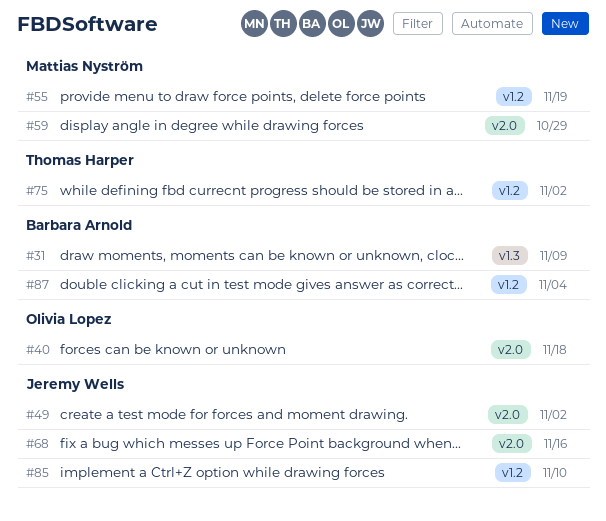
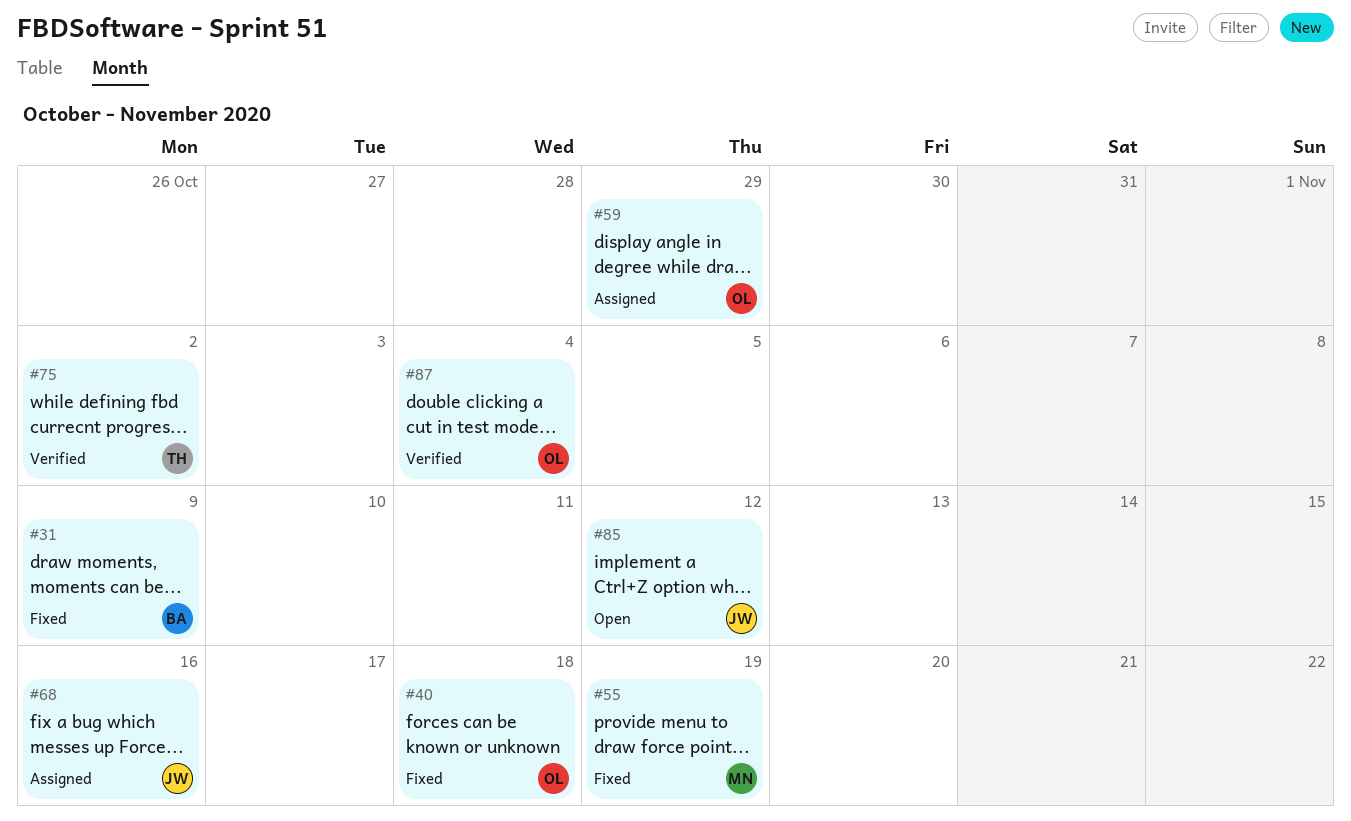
#49: present -> none
#59, owner: Mattias Nyström -> Olivia Lopez
#85, due: Nov 10 -> Nov 12
#87, owner: Barbara Arnold -> Olivia Lopez

